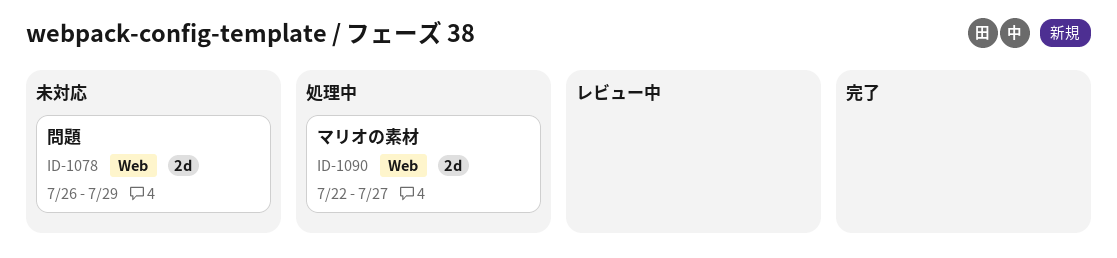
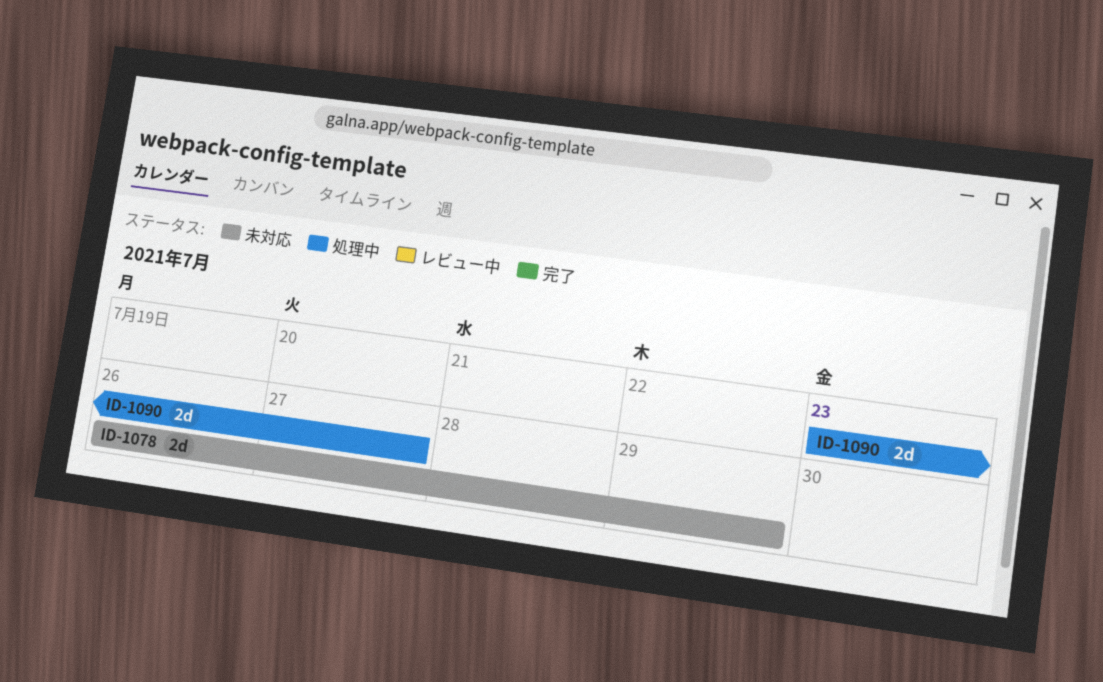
ID-1090, start: Jul 22 -> Jul 23

